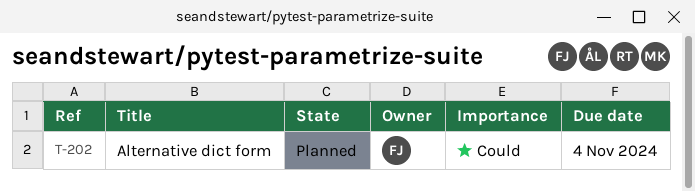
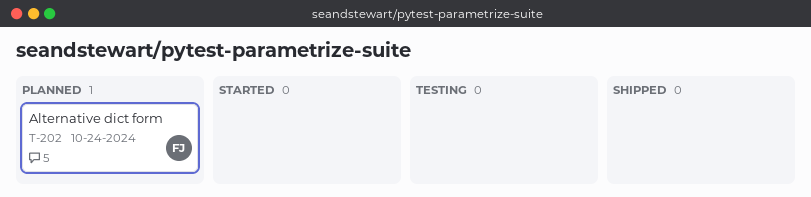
T-202, due: Nov 4 -> Oct 24

